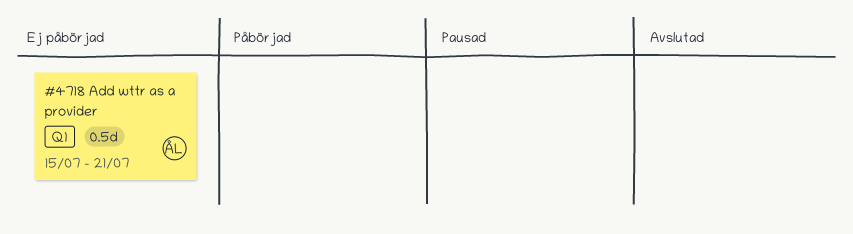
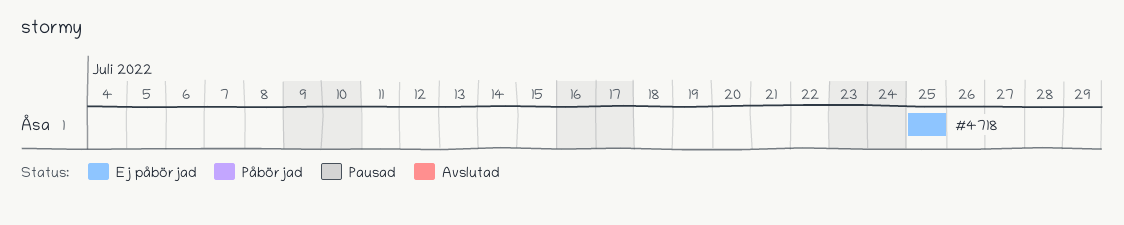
#4718, start: Jul 15 -> Jul 25
#4718, due: Jul 21 -> Jul 25

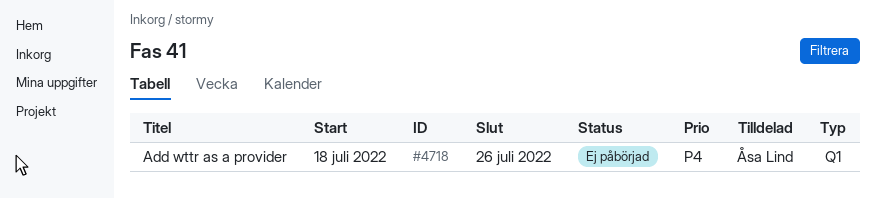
#4718, start: Jul 25 -> Jul 18
#4718, due: Jul 25 -> Jul 26

